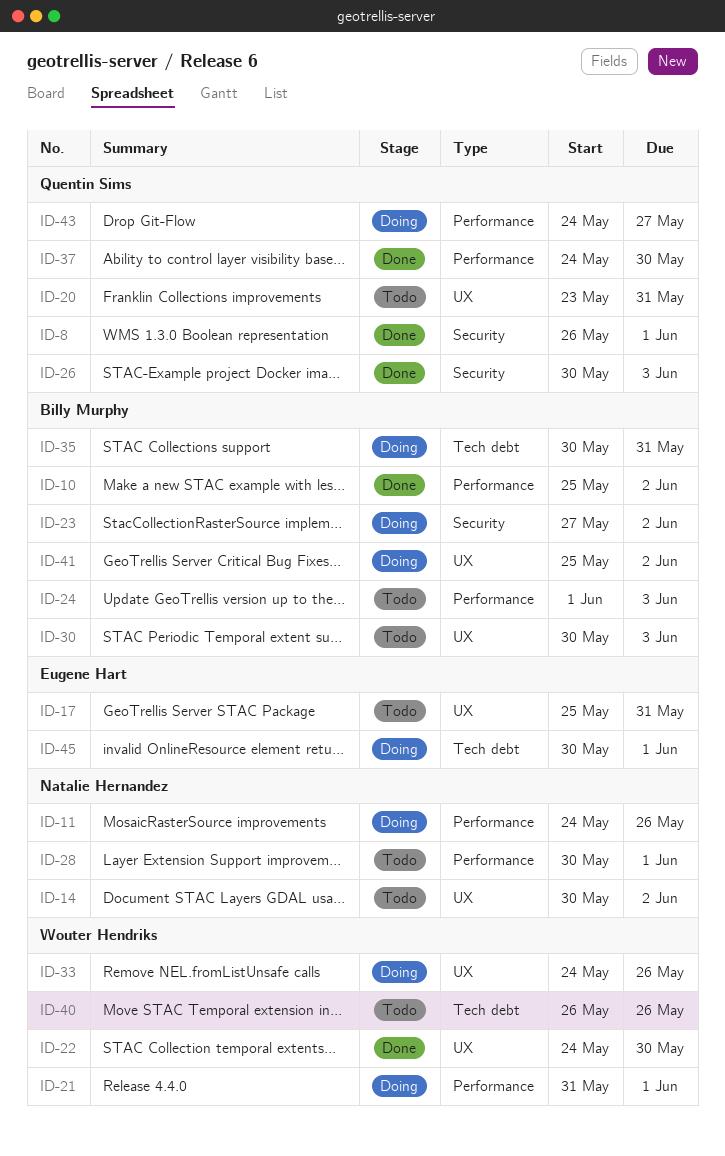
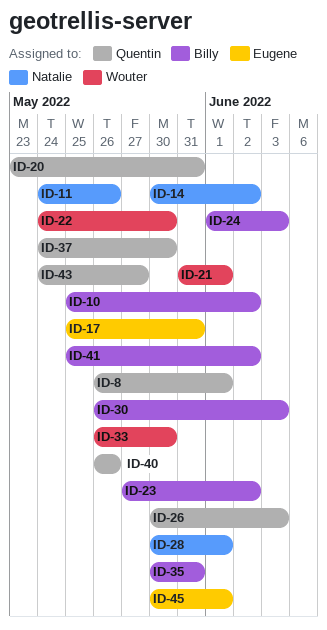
ID-30, start: May 30 -> May 26
ID-33, start: May 24 -> May 26
ID-33, due: May 26 -> May 30
ID-40, owner: Wouter Hendriks -> Quentin Sims

